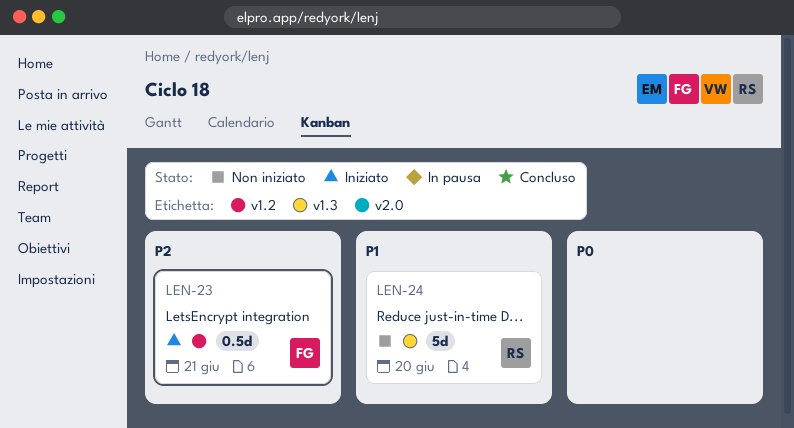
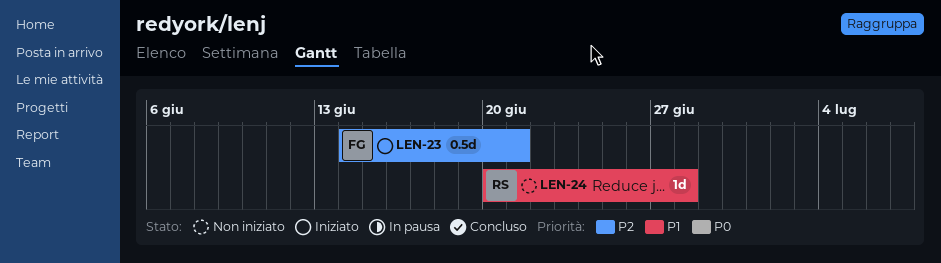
LEN-24, estimate: 5d -> 1d
LEN-24, due: Jun 20 -> Jun 28

